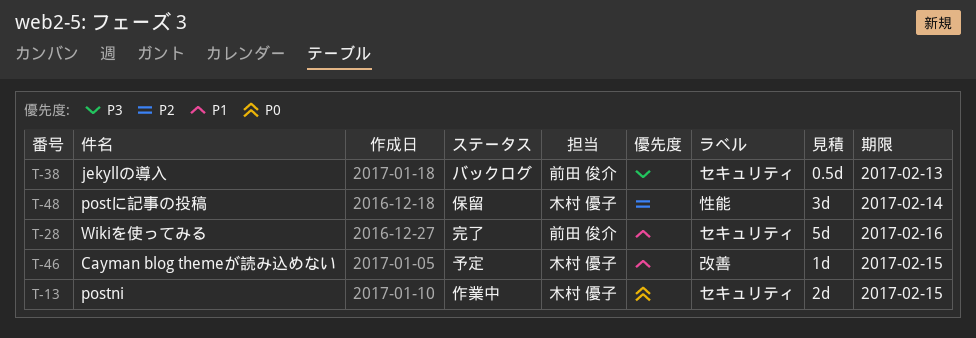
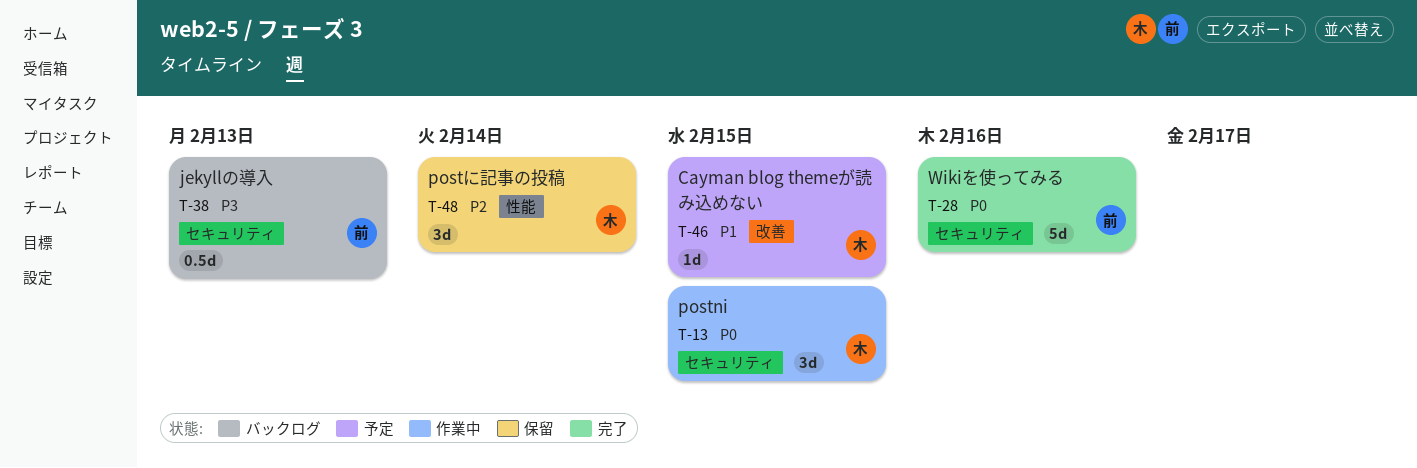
T-13, estimate: 2d -> 3d
T-28, priority: P1 -> P0

